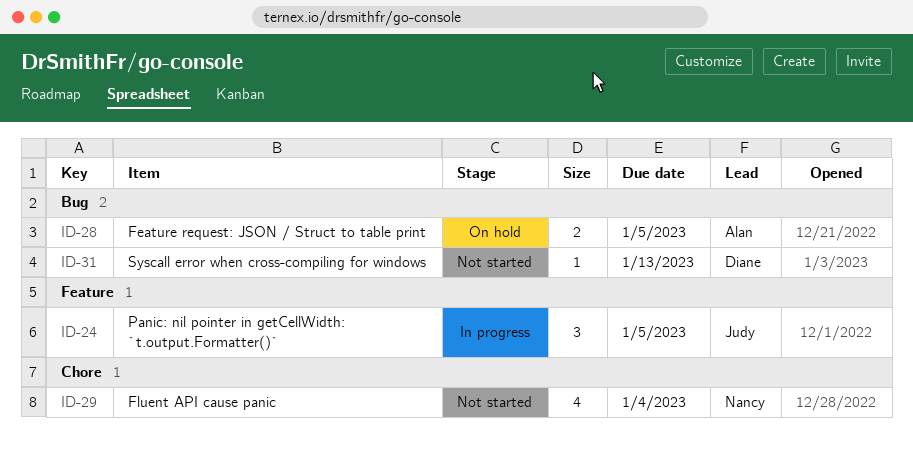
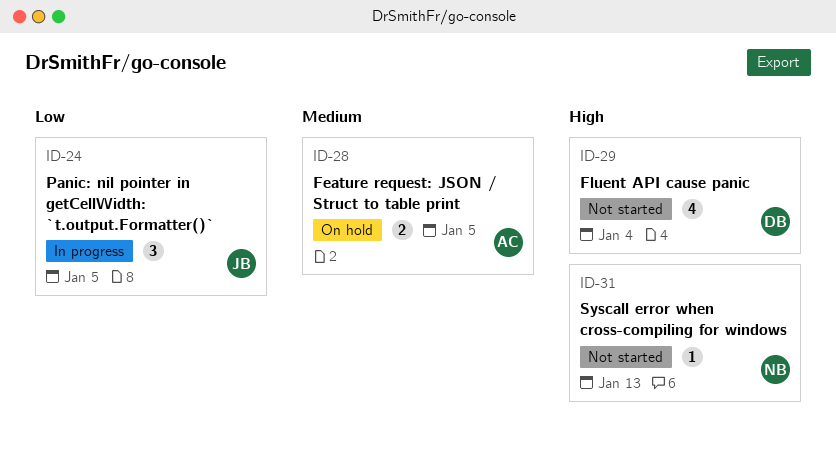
ID-29, owner: Nancy -> Diane
ID-31, owner: Diane -> Nancy

